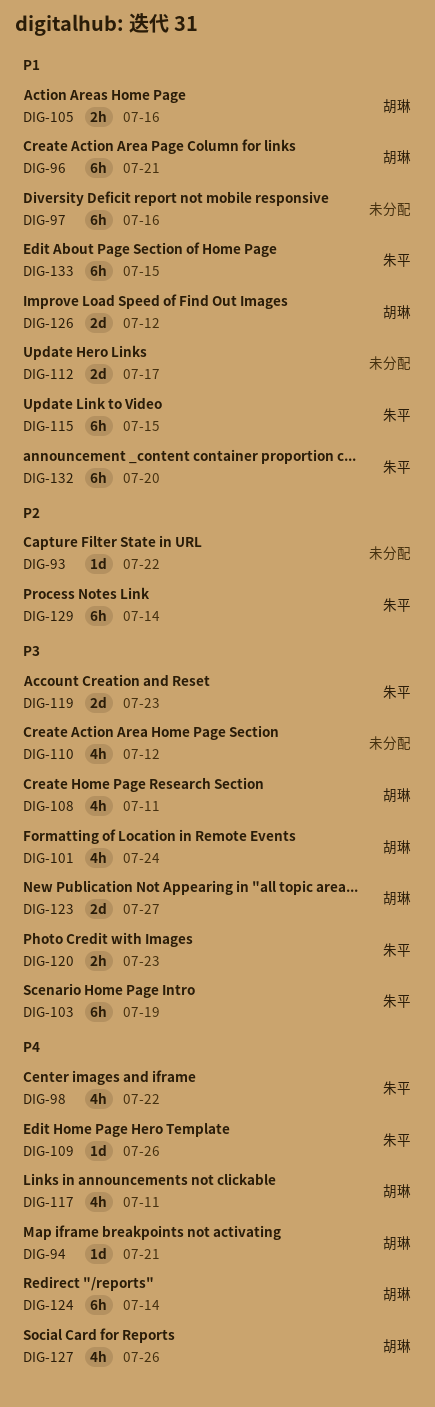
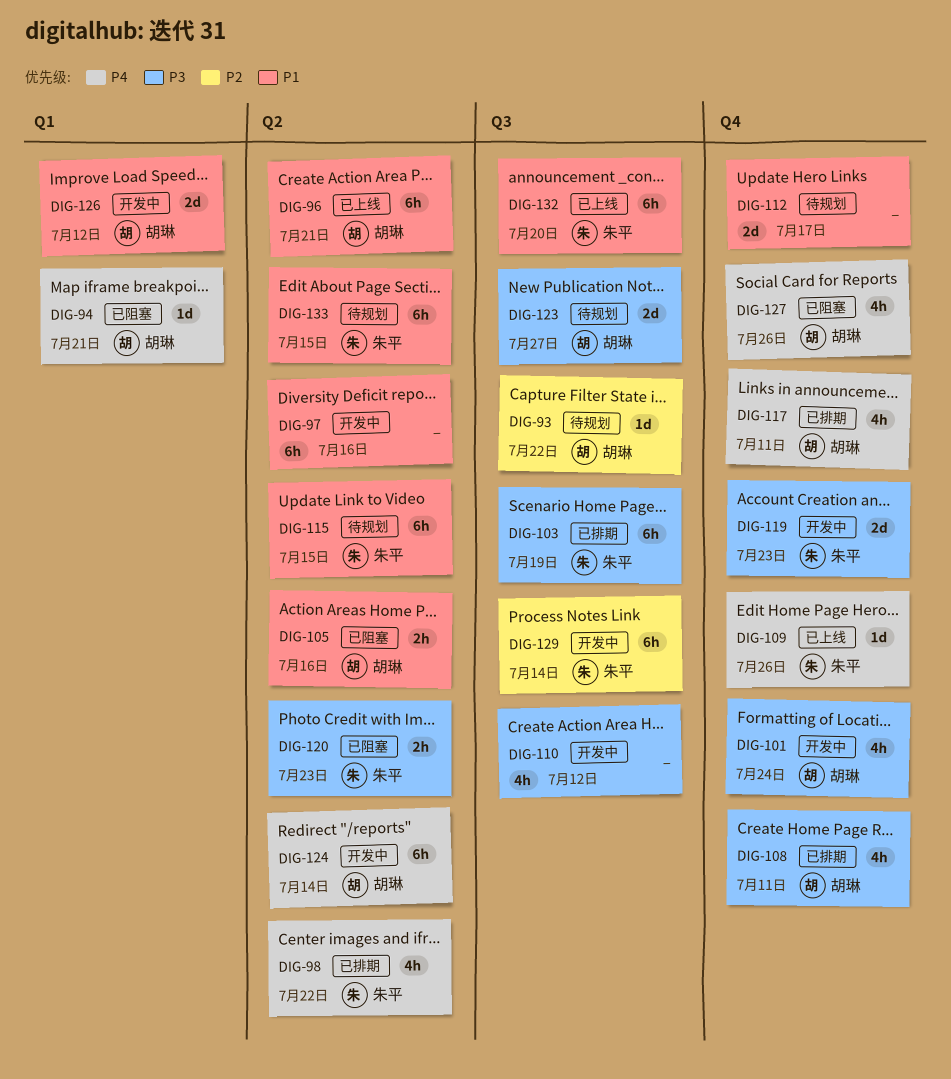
DIG-93, owner: none -> 胡琳

